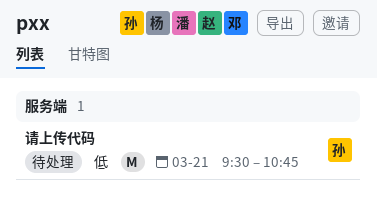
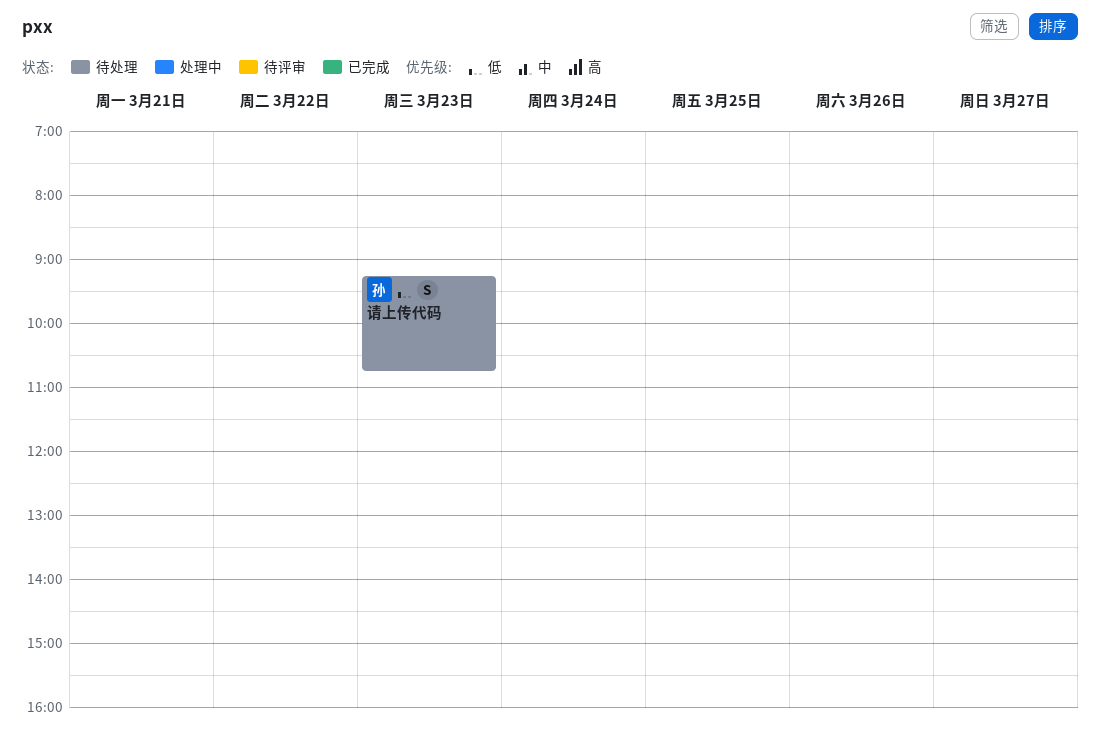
请上传代码, estimate: M -> S
请上传代码, day: Mar 21 -> Mar 23
请上传代码, begins: 09:30 -> 09:15

